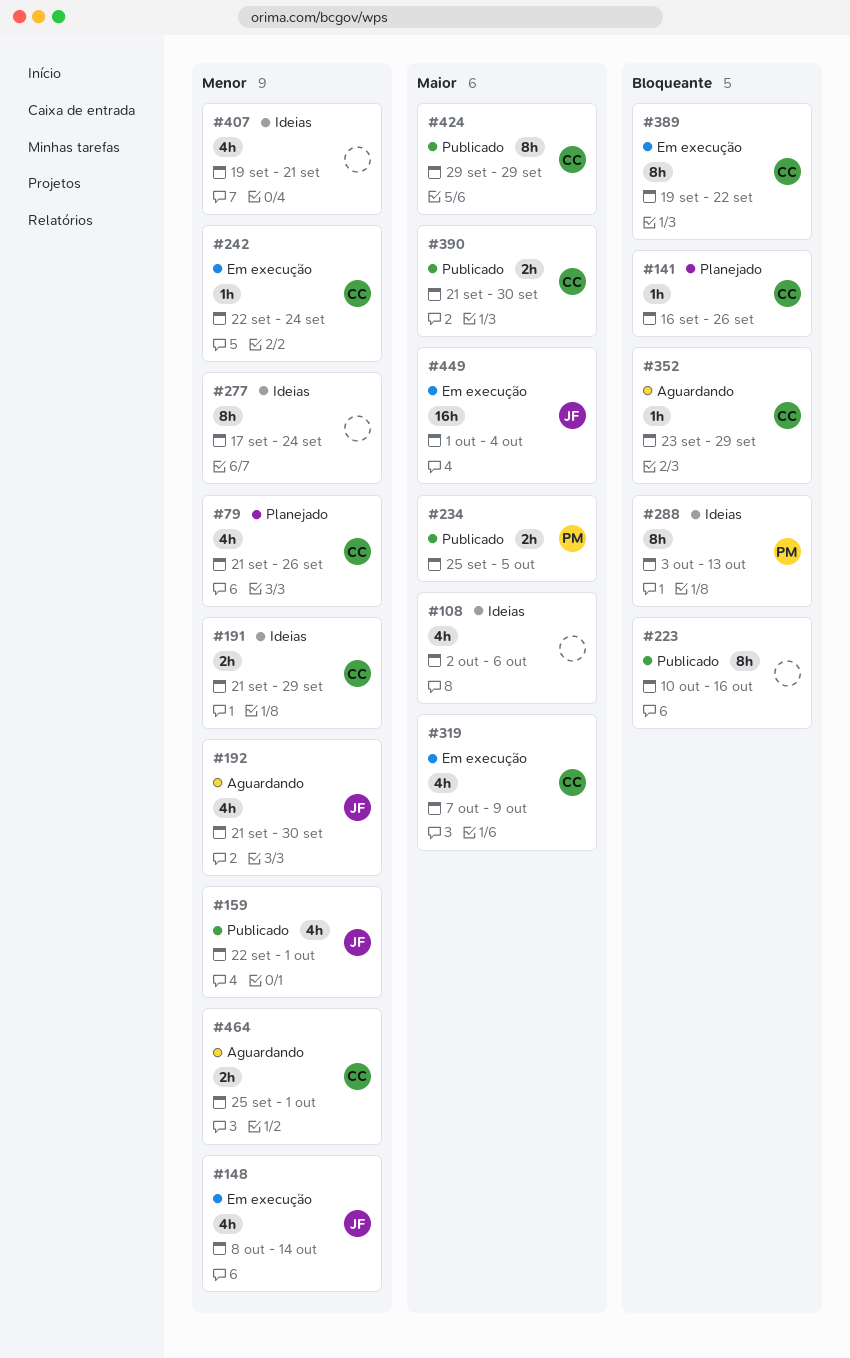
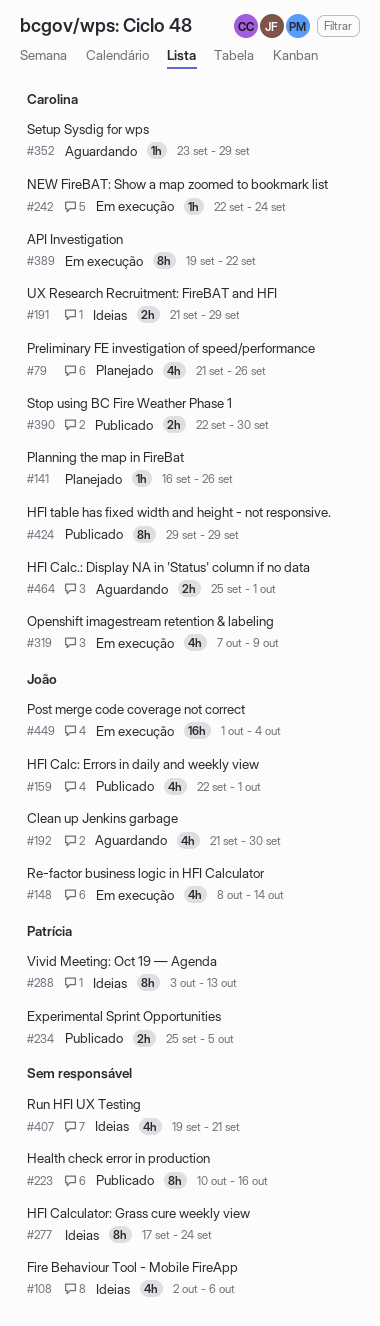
#390, start: Sep 21 -> Sep 22

